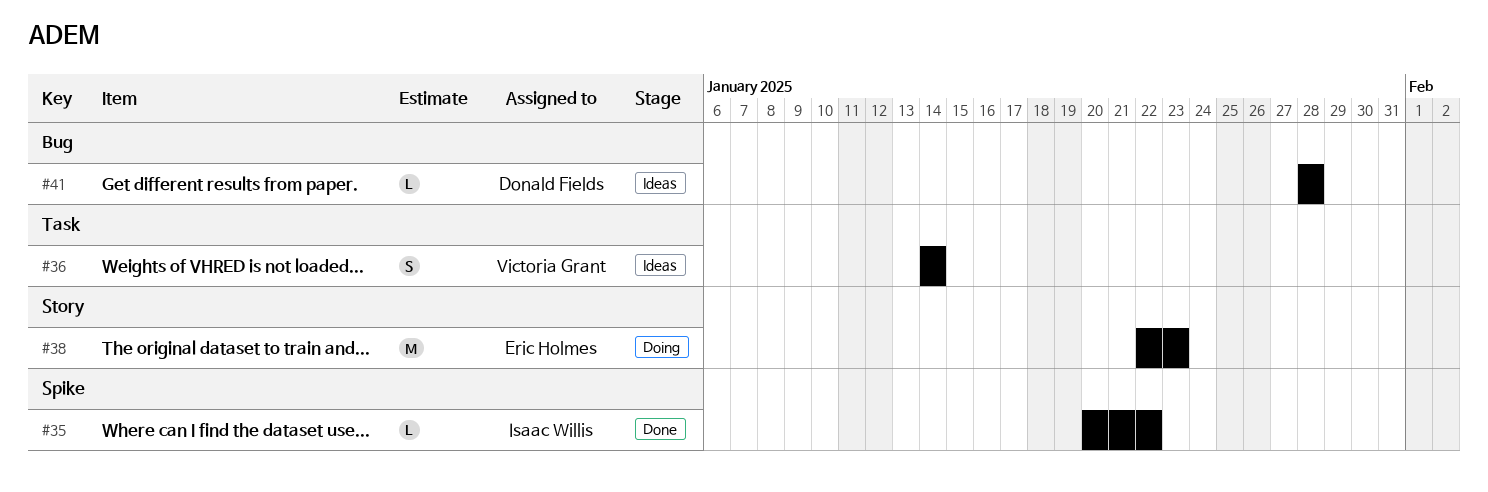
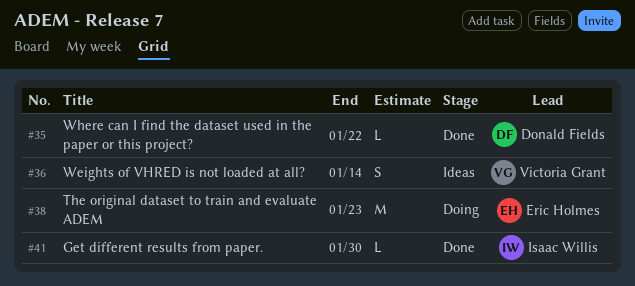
#35, owner: Isaac Willis -> Donald Fields
#41, status: Ideas -> Done
#41, owner: Donald Fields -> Isaac Willis
#41, due: Jan 28 -> Jan 30

